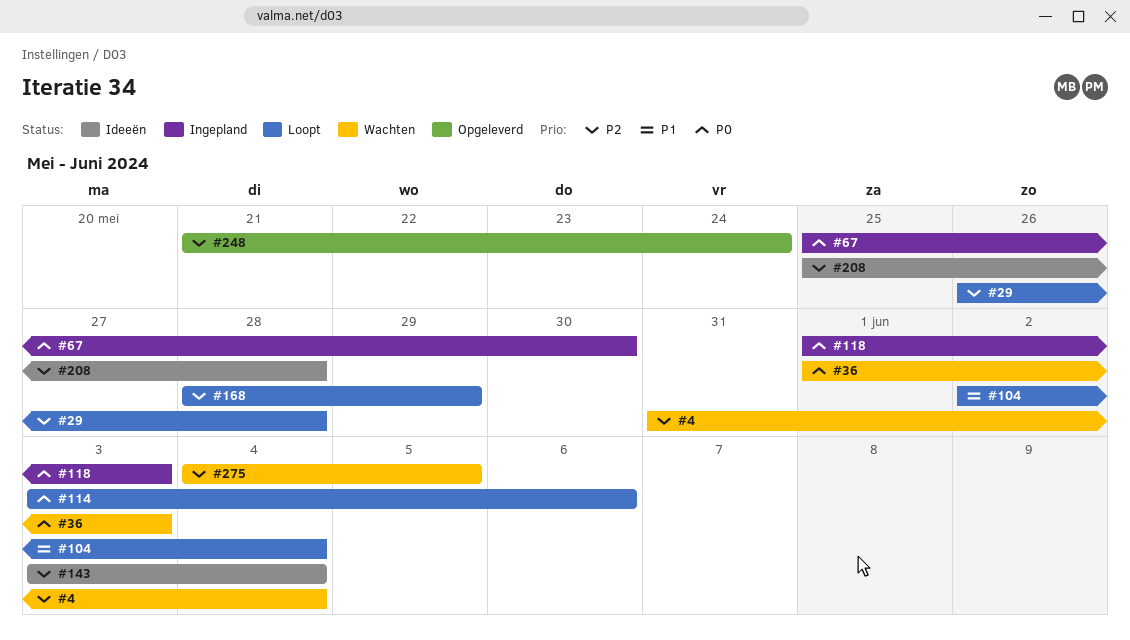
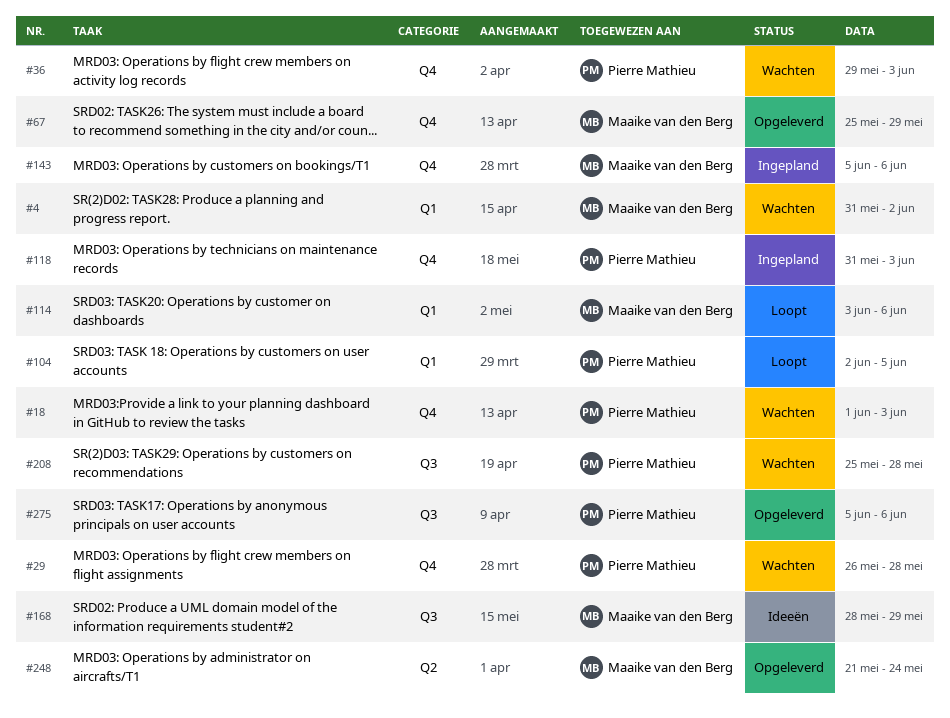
#4, due: Jun 4 -> Jun 2
#18: none -> present
#29, status: Loopt -> Wachten
#36, start: Jun 1 -> May 29
#67, status: Ingepland -> Opgeleverd
#67, due: May 30 -> May 29
#104, due: Jun 4 -> Jun 5
#118, start: Jun 1 -> May 31
#143, status: Ideeën -> Ingepland
#143, start: Jun 3 -> Jun 5
#143, due: Jun 4 -> Jun 6
#168, status: Loopt -> Ideeën
#208, status: Ideeën -> Wachten
#275, status: Wachten -> Opgeleverd
#275, start: Jun 4 -> Jun 5
#275, due: Jun 5 -> Jun 6

